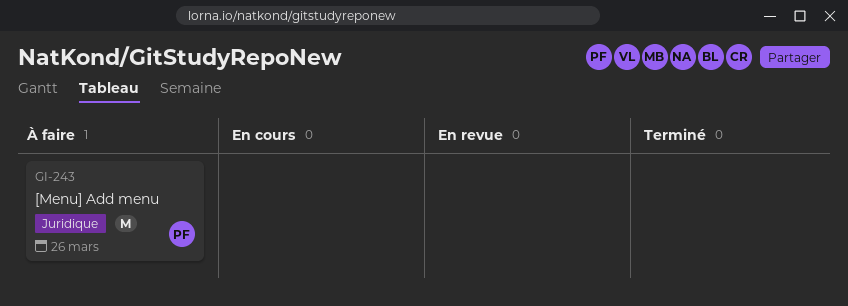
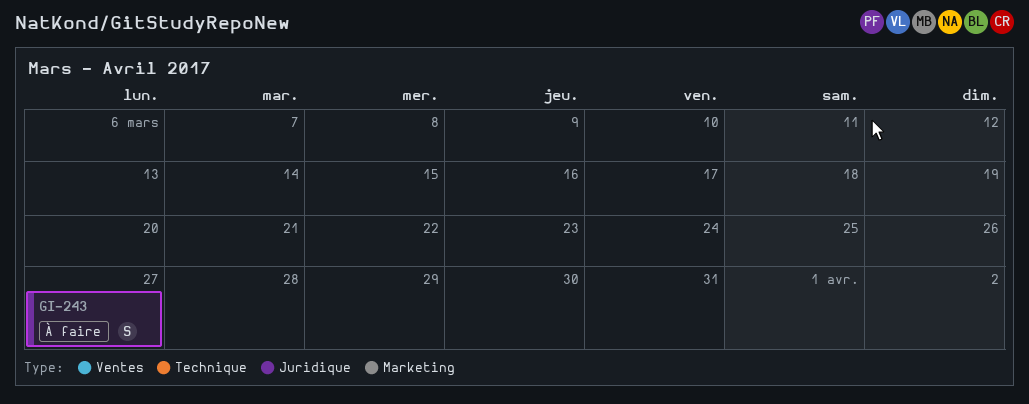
GI-243, estimate: M -> S
GI-243, due: Mar 26 -> Mar 27

